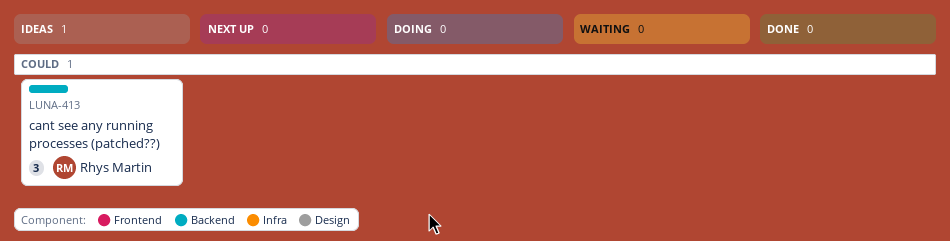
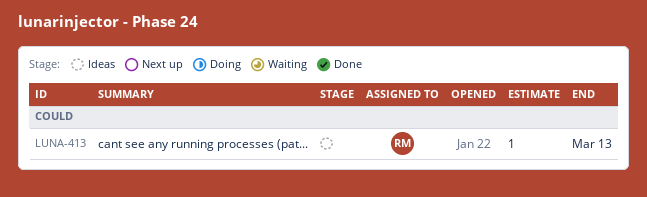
LUNA-413, estimate: 3 -> 1

